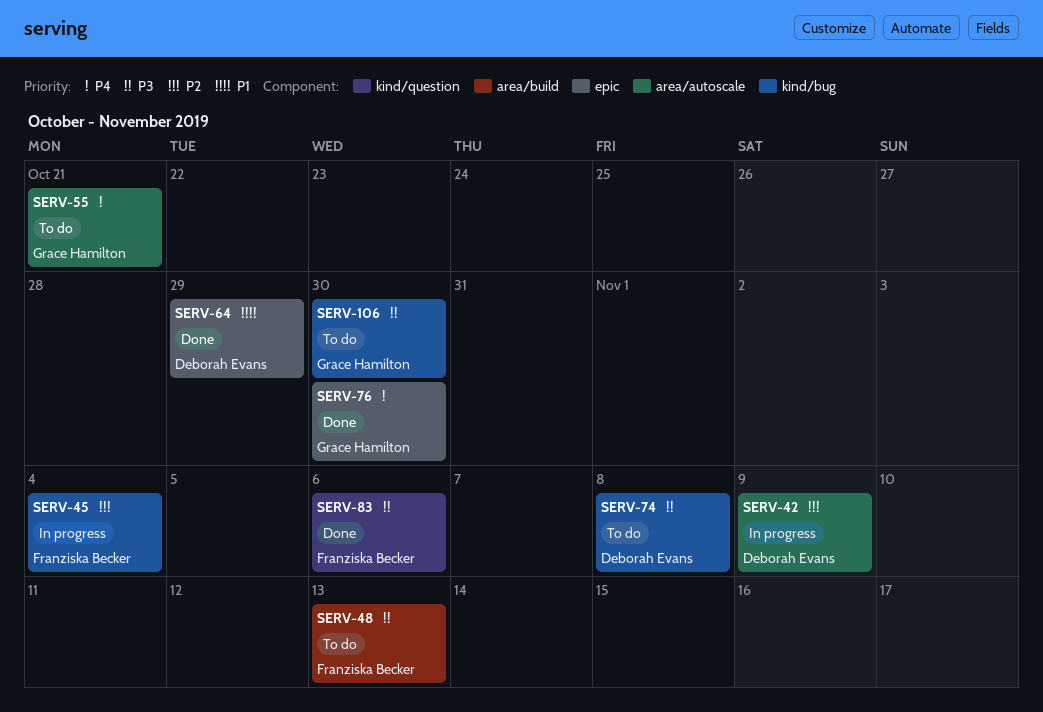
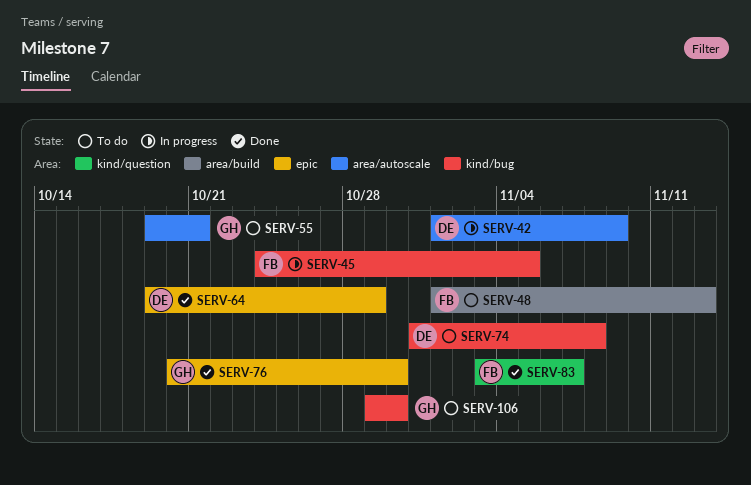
SERV-45, due: Nov 4 -> Nov 5
SERV-83, due: Nov 6 -> Nov 7

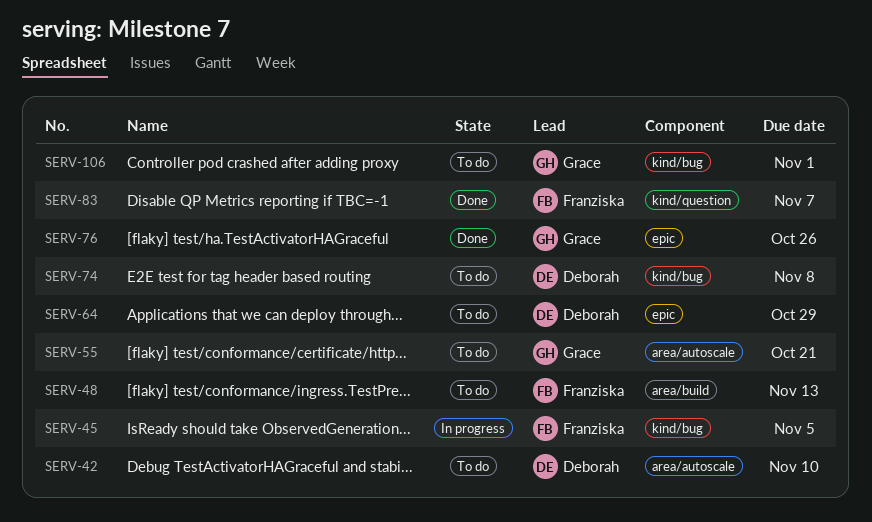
SERV-42, status: In progress -> To do
SERV-42, due: Nov 9 -> Nov 10
SERV-64, status: Done -> To do
SERV-76, due: Oct 30 -> Oct 26
SERV-106, due: Oct 30 -> Nov 1

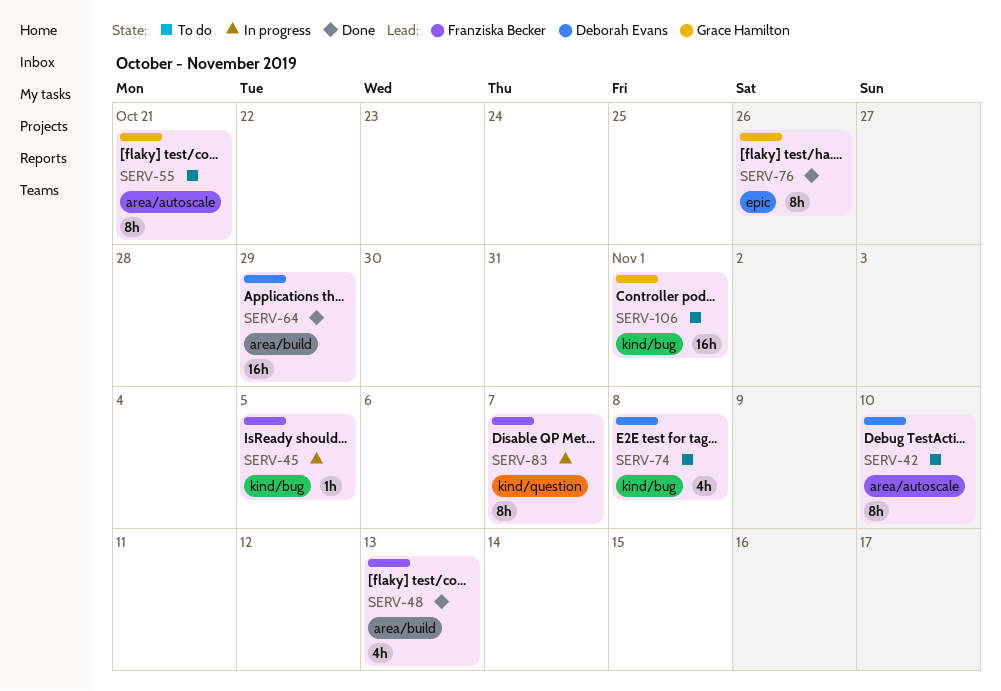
SERV-48, status: To do -> Done
SERV-64, status: To do -> Done
SERV-64, label: epic -> area/build
SERV-83, status: Done -> In progress

